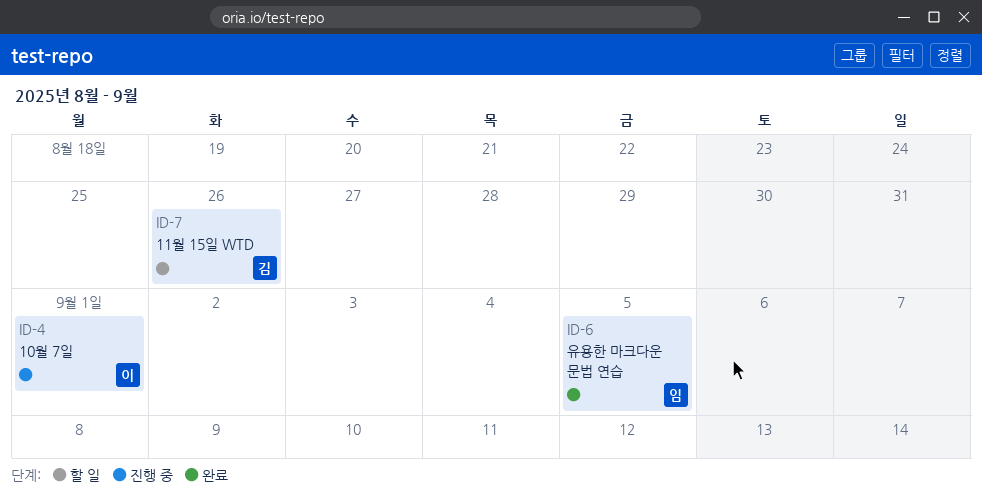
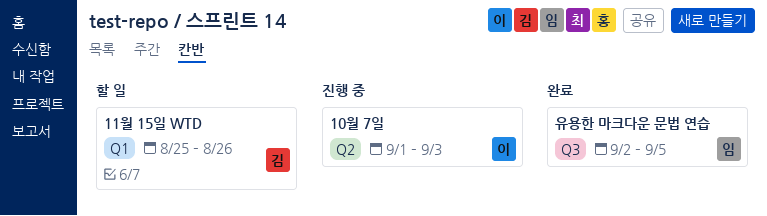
10월 7일, due: Sep 1 -> Sep 3

